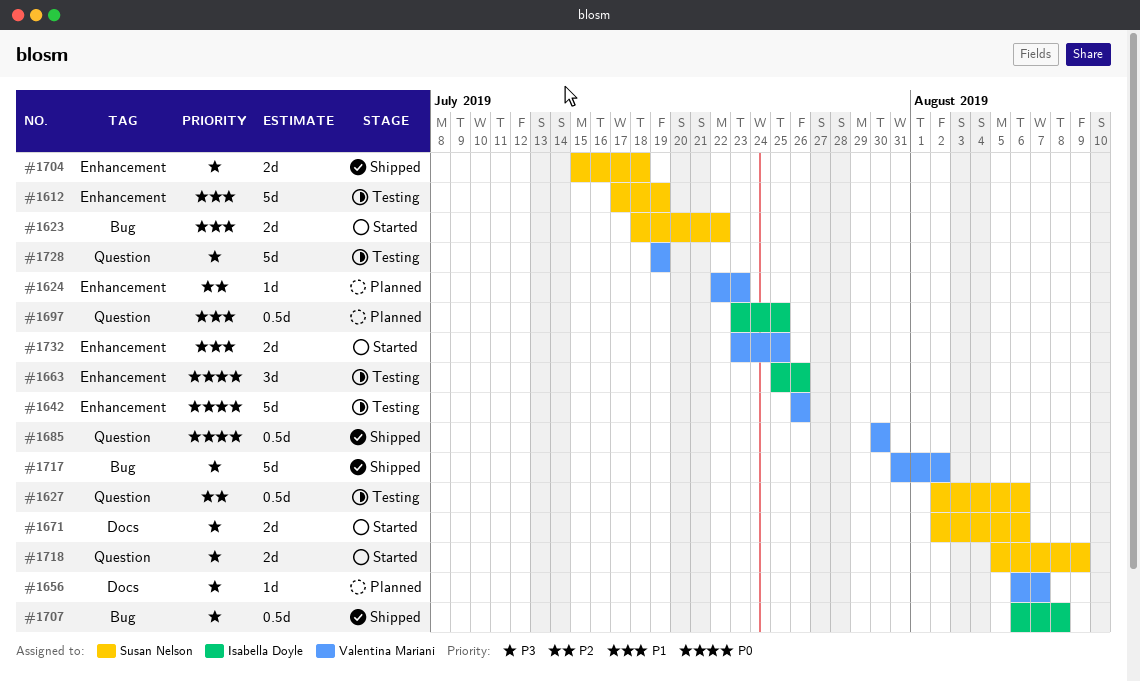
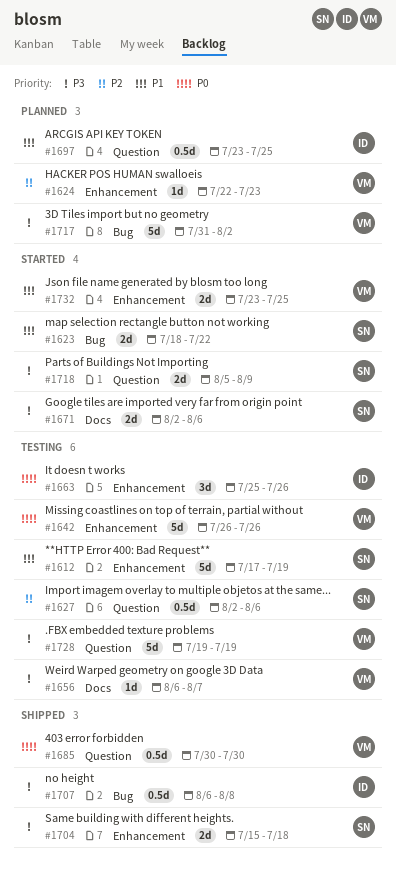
#1656, status: Planned -> Testing
#1717, status: Shipped -> Planned

